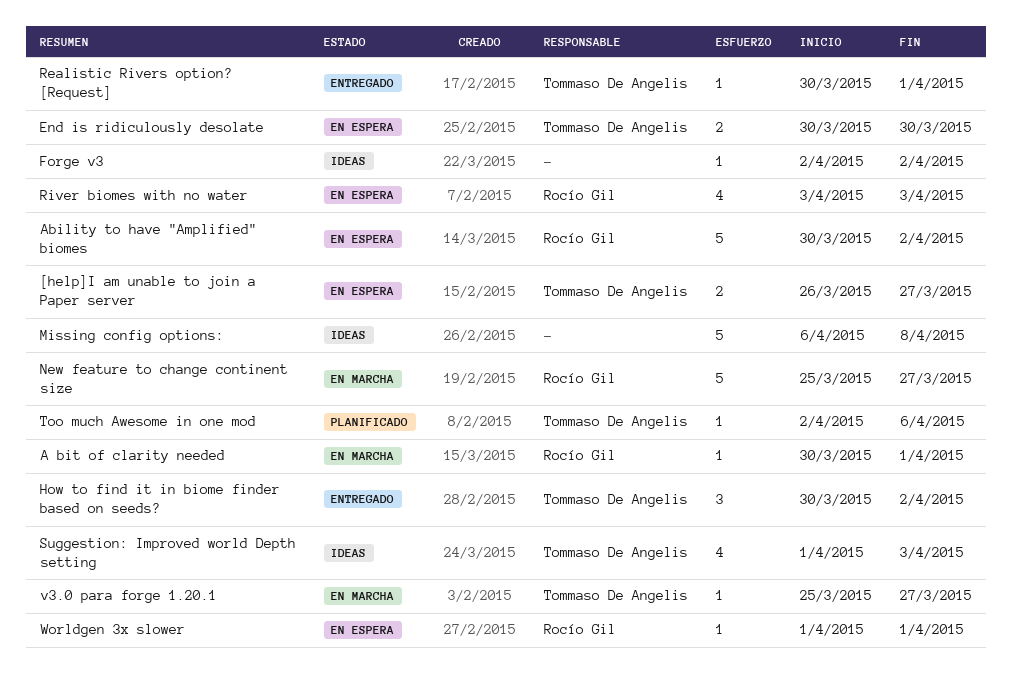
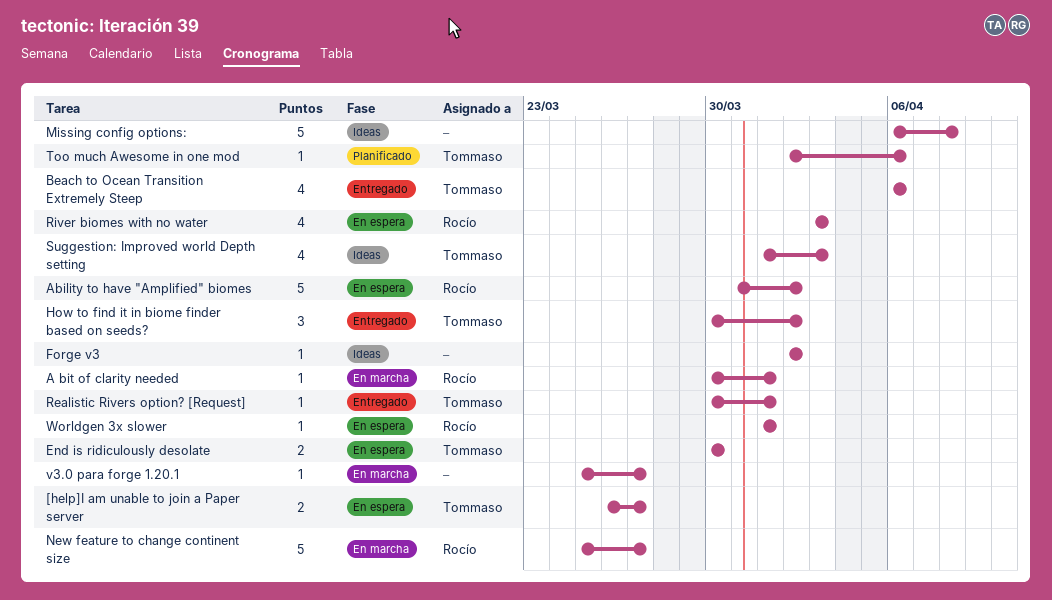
Ability to have "Amplified" biomes, start: Mar 30 -> Mar 31
Beach to Ocean Transition Extremely Steep: none -> present
v3.0 para forge 1.20.1, owner: Tommaso De Angelis -> none

